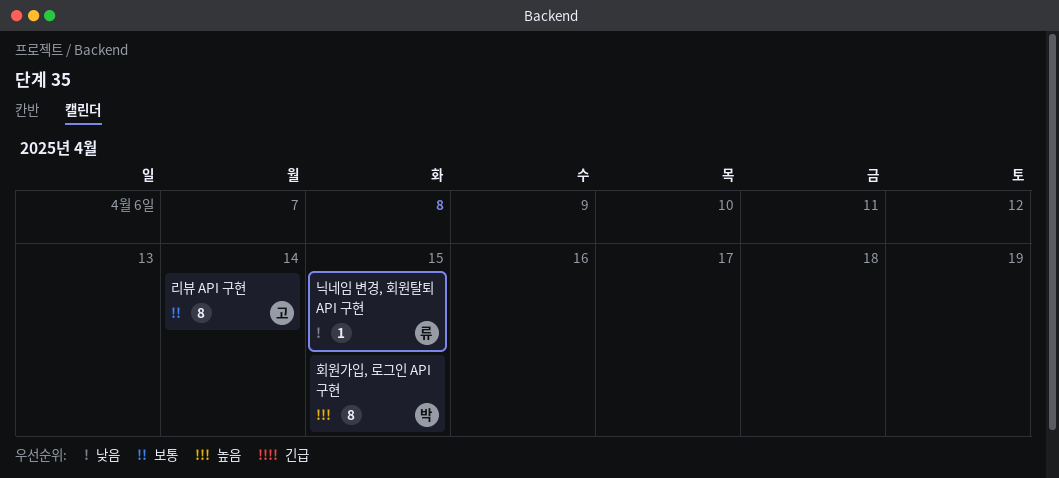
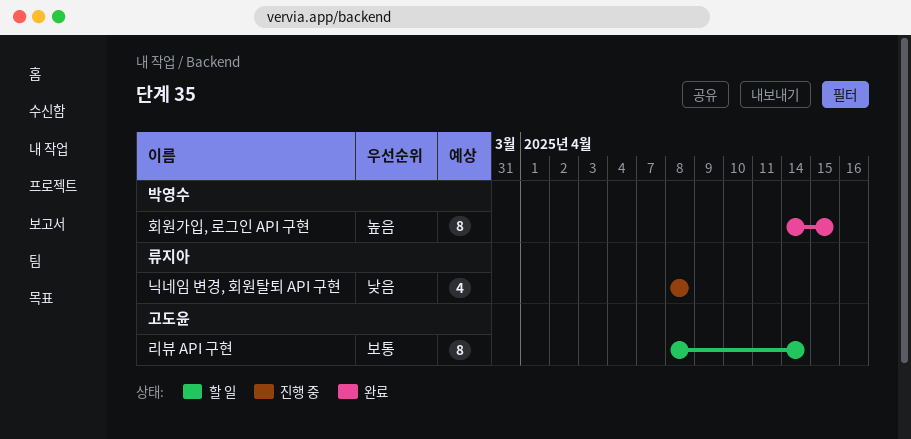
닉네임 변경, 회원탈퇴 API 구현, estimate: 1 -> 4
닉네임 변경, 회원탈퇴 API 구현, due: Apr 15 -> Apr 8

